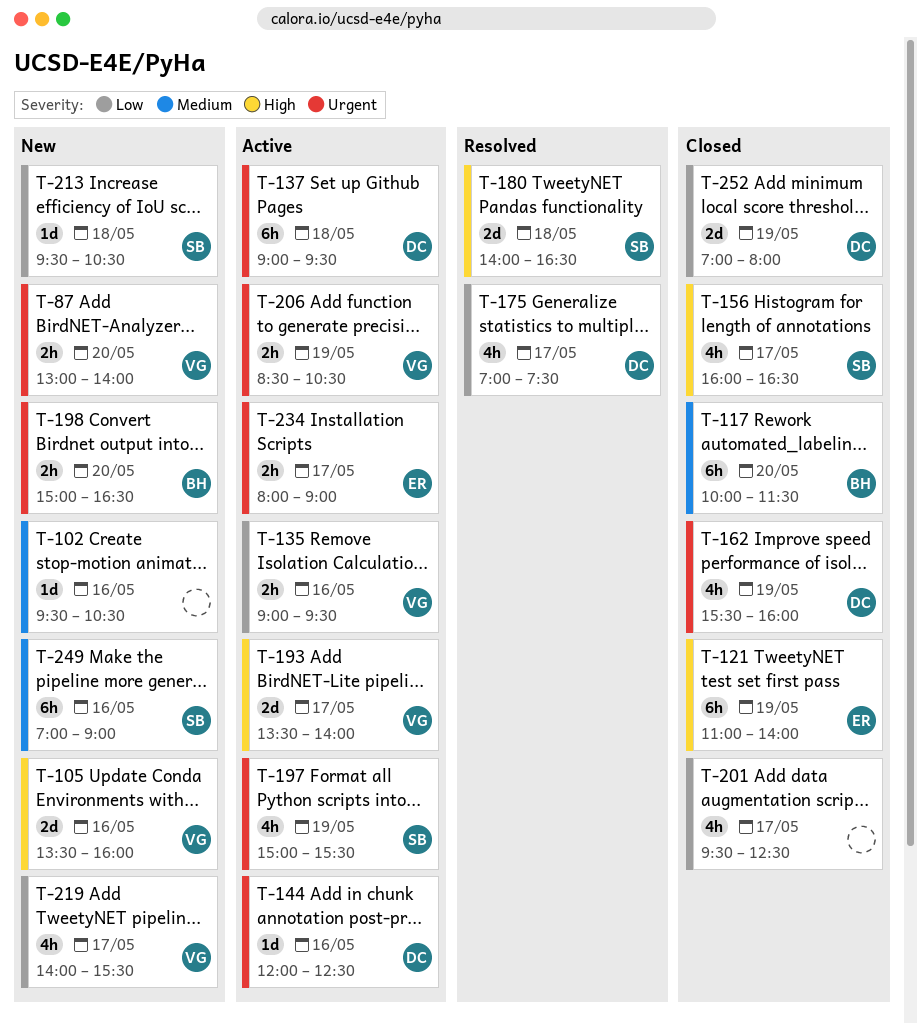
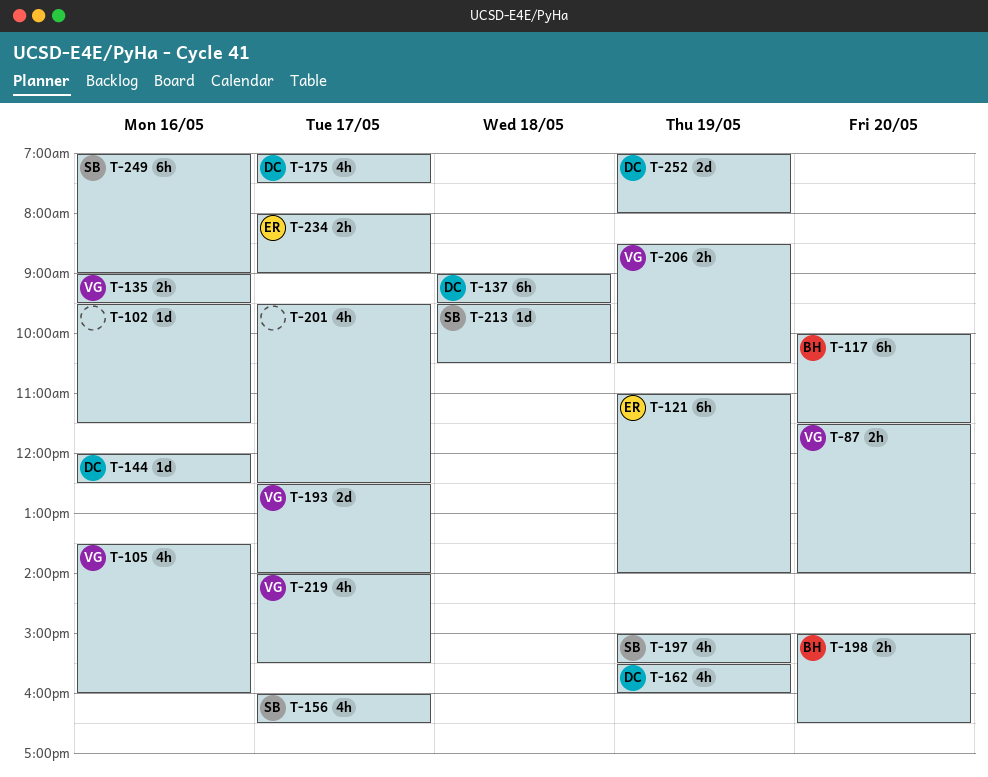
T-87, begins: 13:00 -> 11:30
T-102, ends: 10:30 -> 11:30
T-105, estimate: 2d -> 4h
T-180: present -> none
T-193, begins: 13:30 -> 12:30

